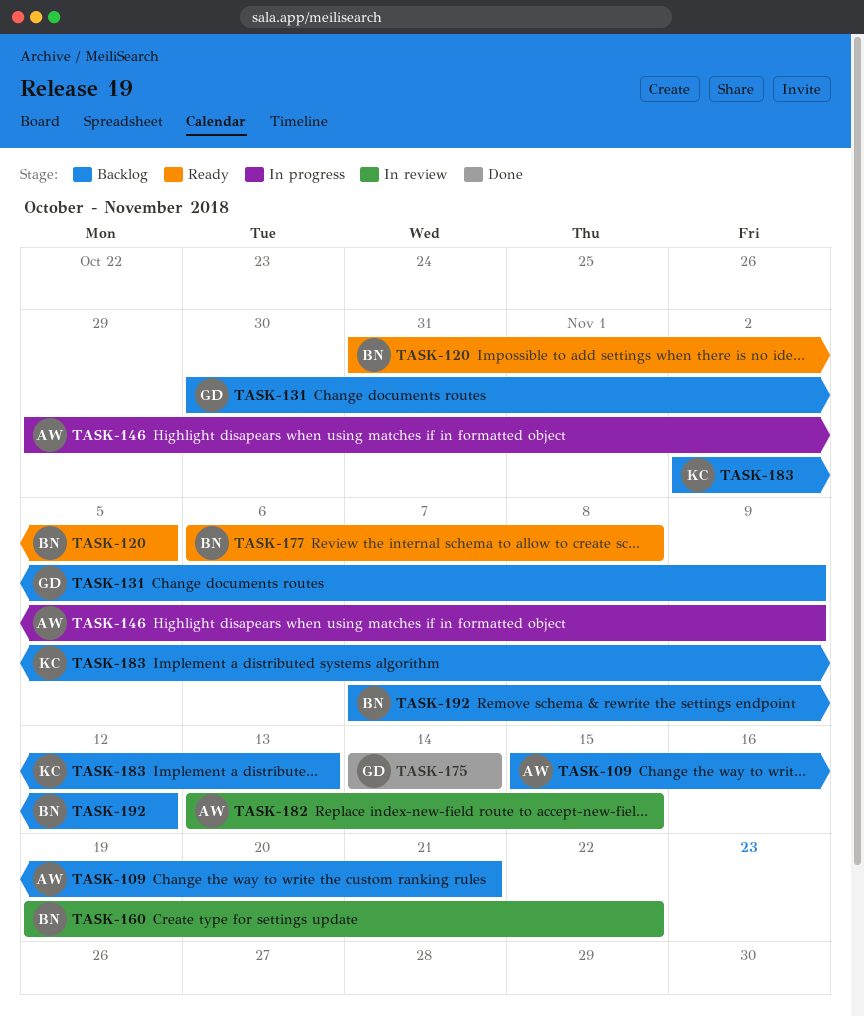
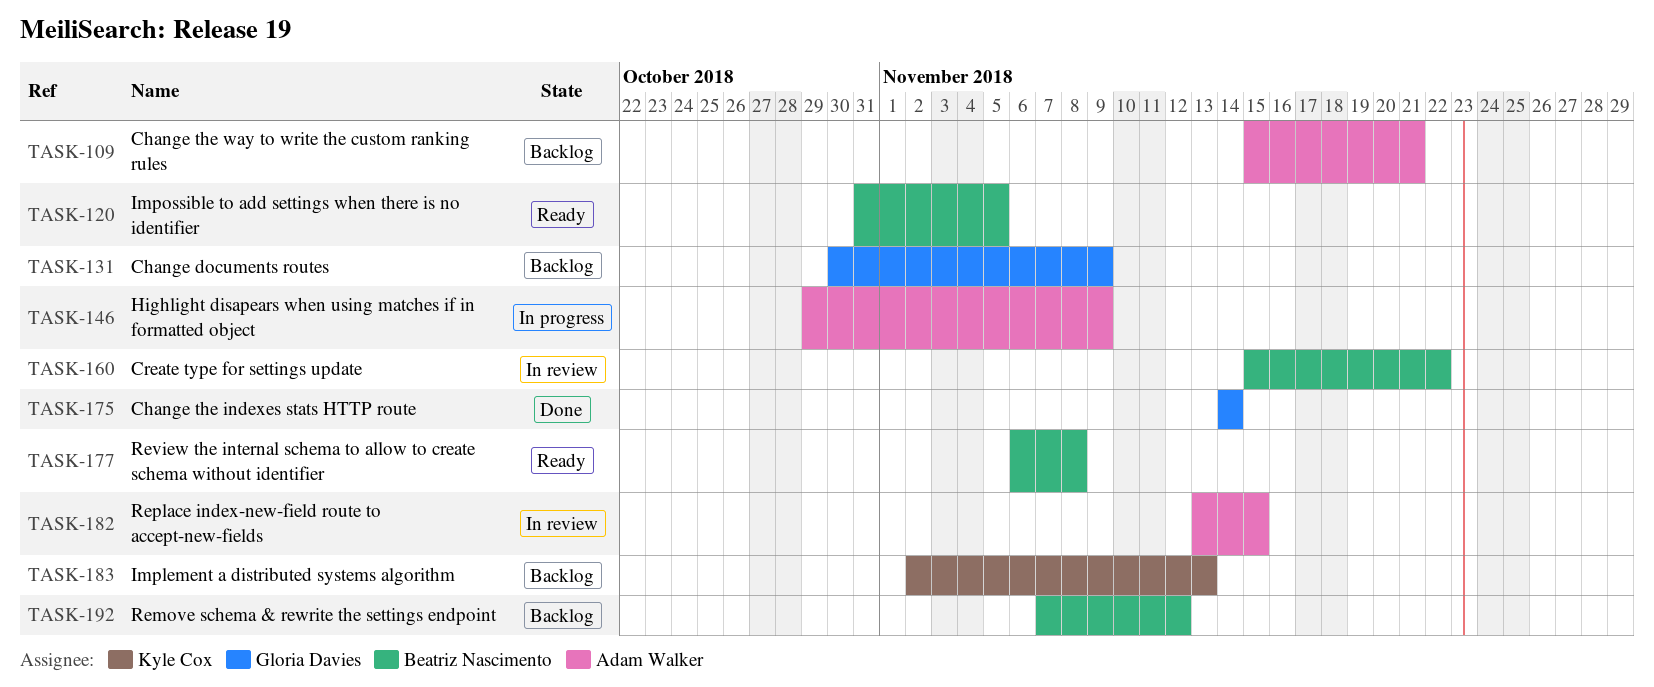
TASK-160, start: Nov 19 -> Nov 15

